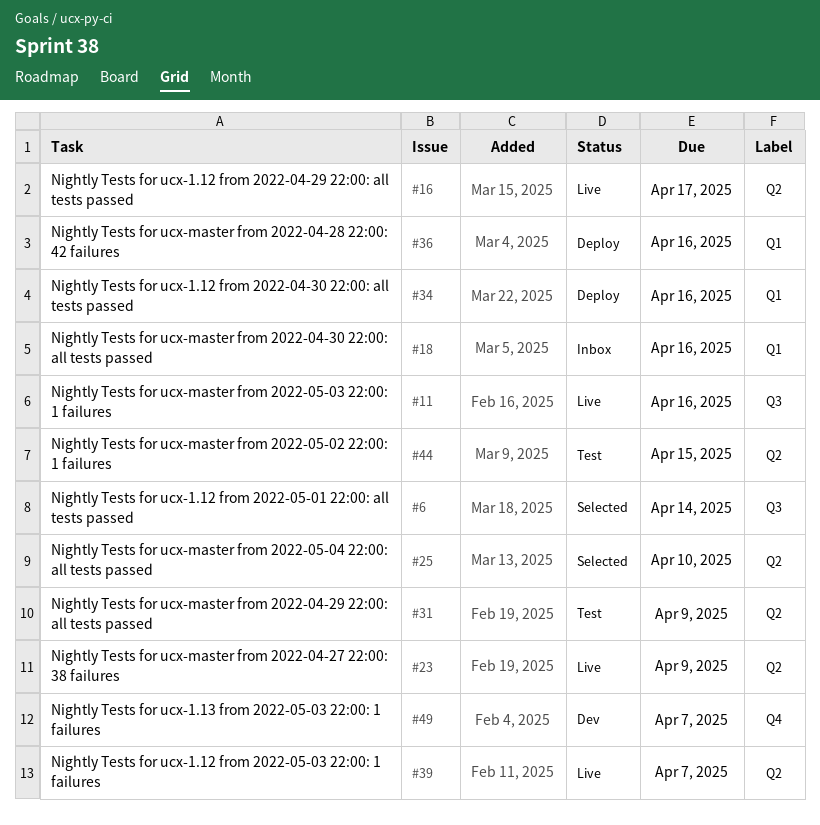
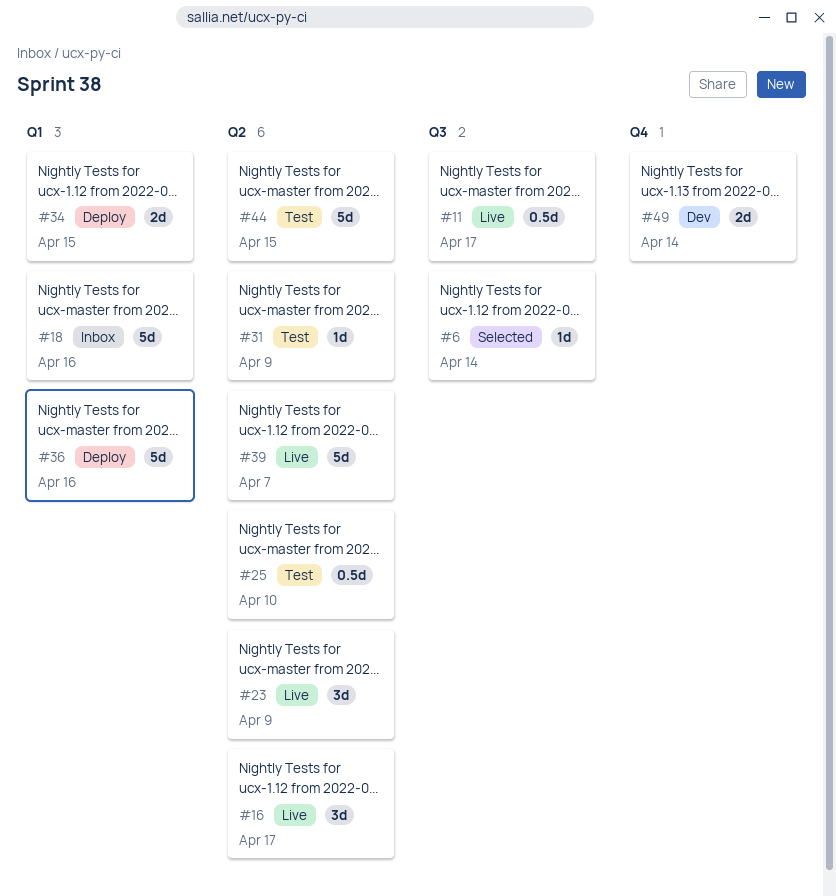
#11, due: Apr 16 -> Apr 17
#25, status: Selected -> Test
#34, due: Apr 16 -> Apr 15
#49, due: Apr 7 -> Apr 14

